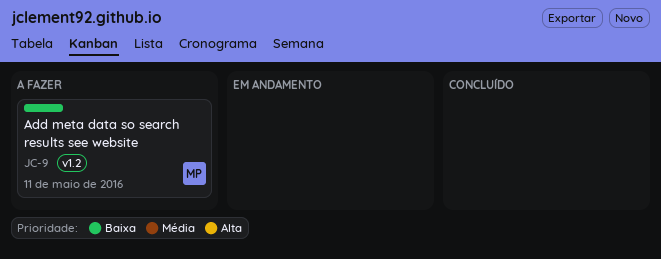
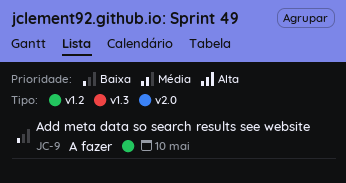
JC-9, due: May 11 -> May 10

